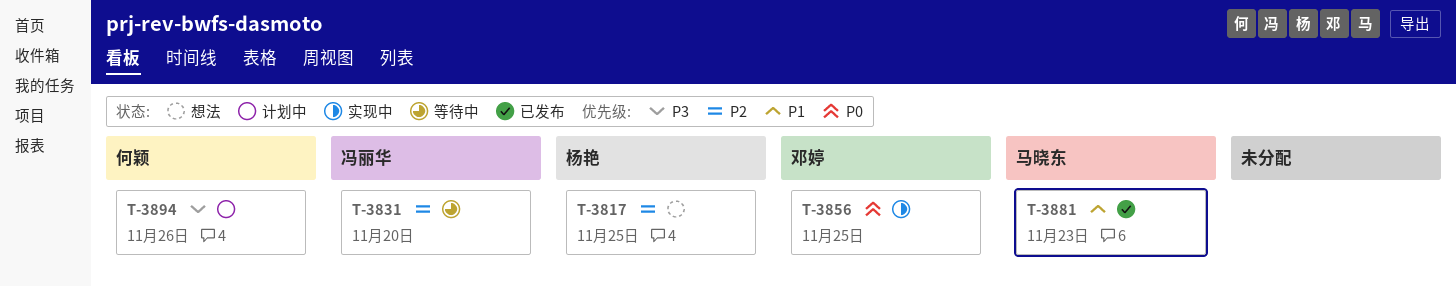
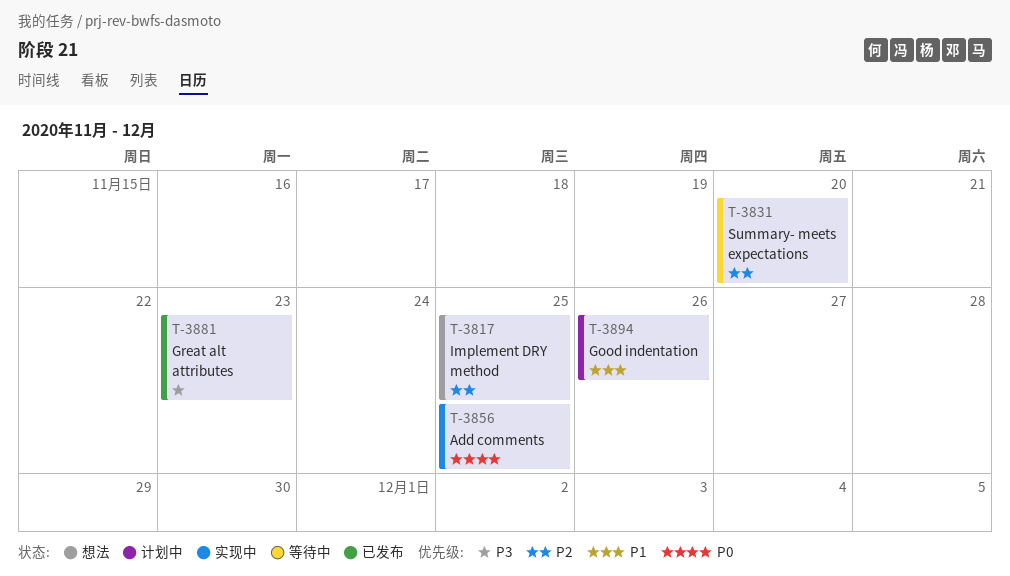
T-3881, priority: P1 -> P3
T-3894, priority: P3 -> P1

